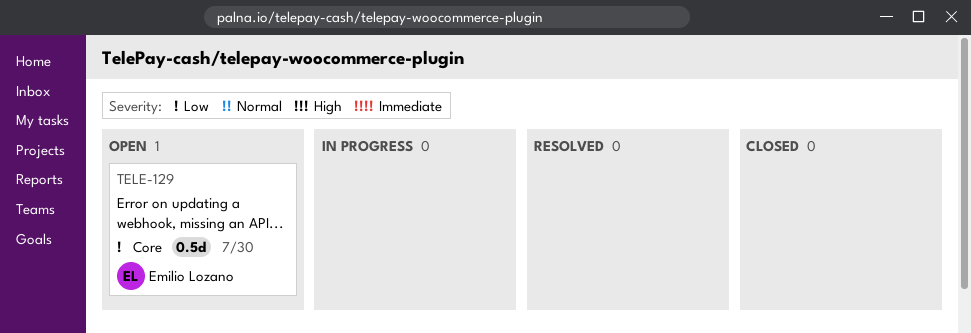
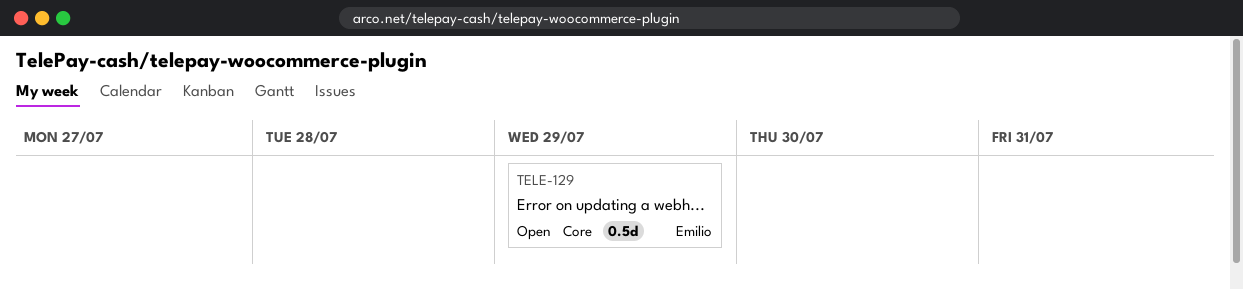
TELE-129, due: Jul 30 -> Jul 29

